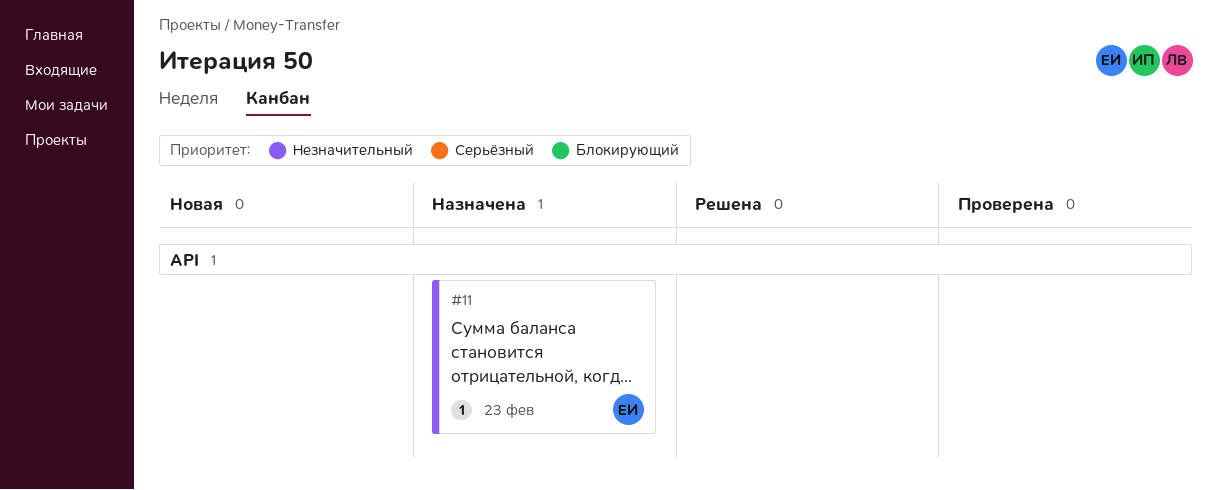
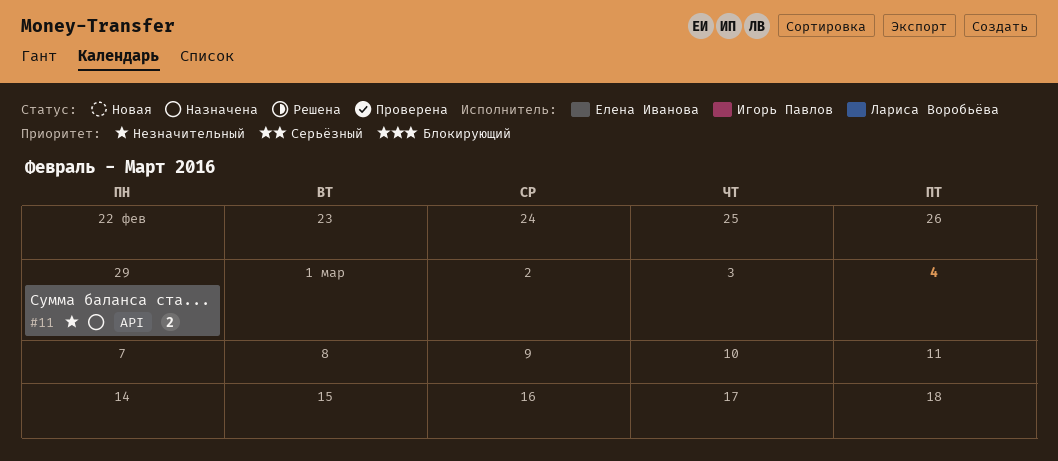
#11, estimate: 1 -> 2
#11, due: Feb 23 -> Feb 29

